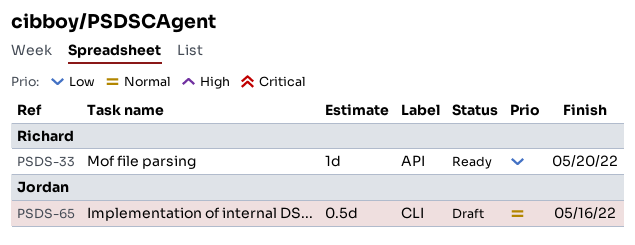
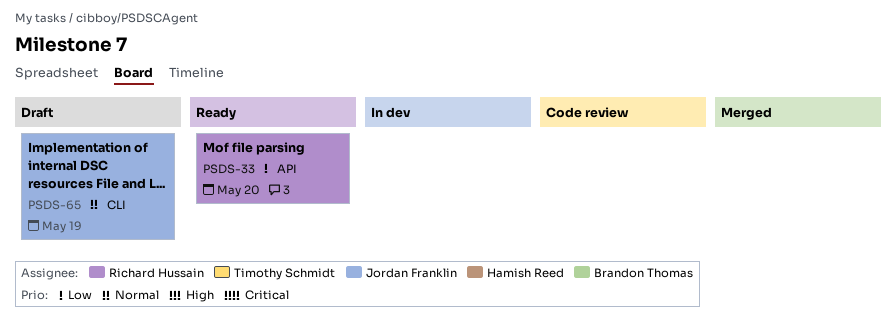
PSDS-65, due: May 16 -> May 19

